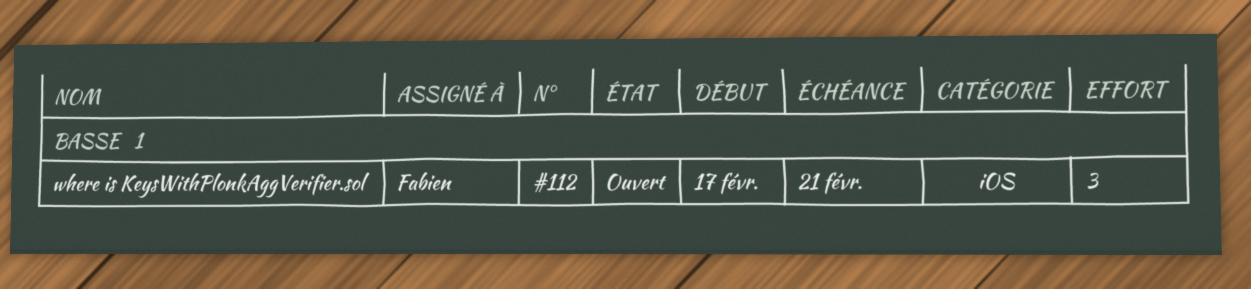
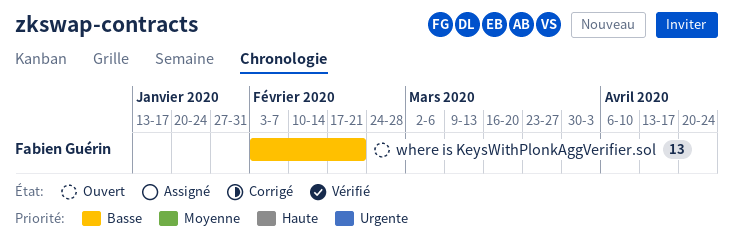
where is KeysWithPlonkAggVerifier.sol, estimate: 3 -> 13
where is KeysWithPlonkAggVerifier.sol, start: Feb 17 -> Feb 3

